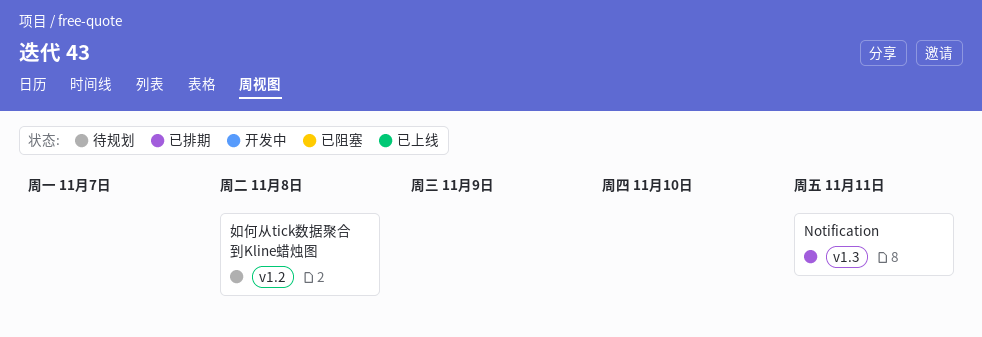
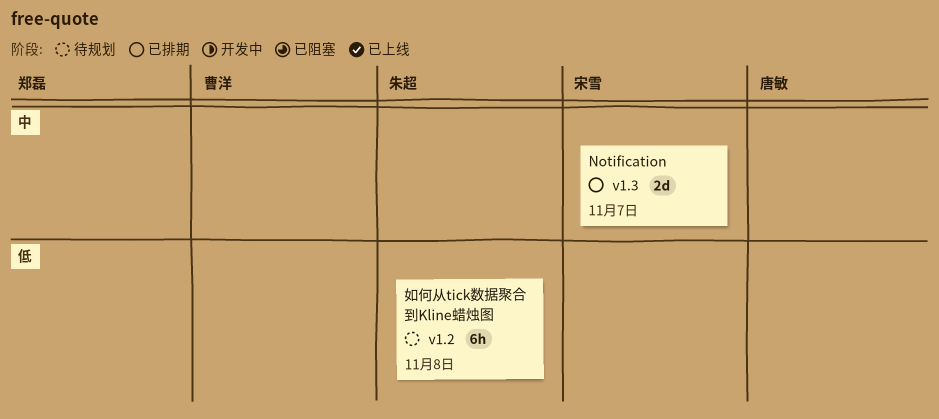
Notification, due: Nov 11 -> Nov 7

